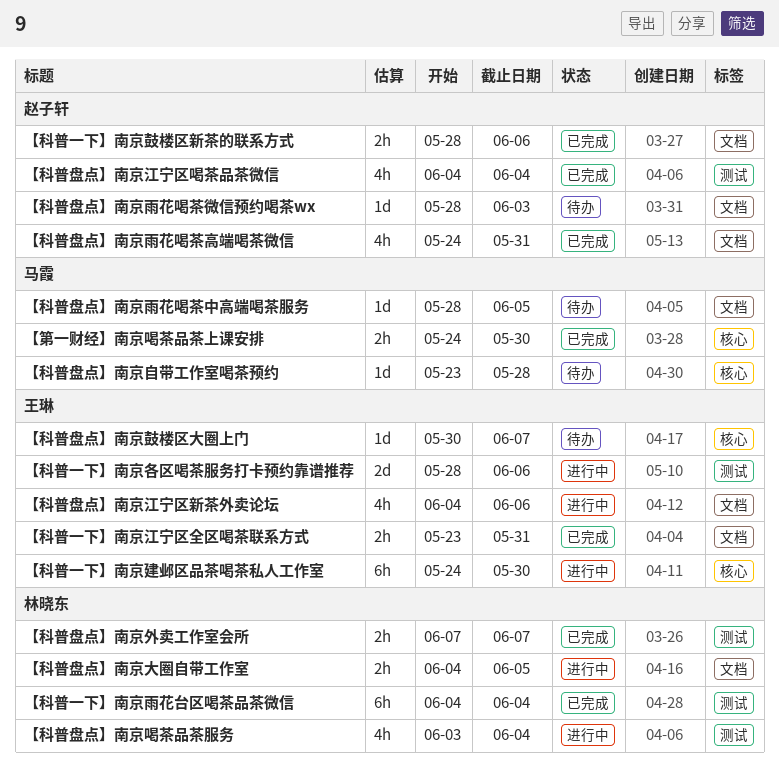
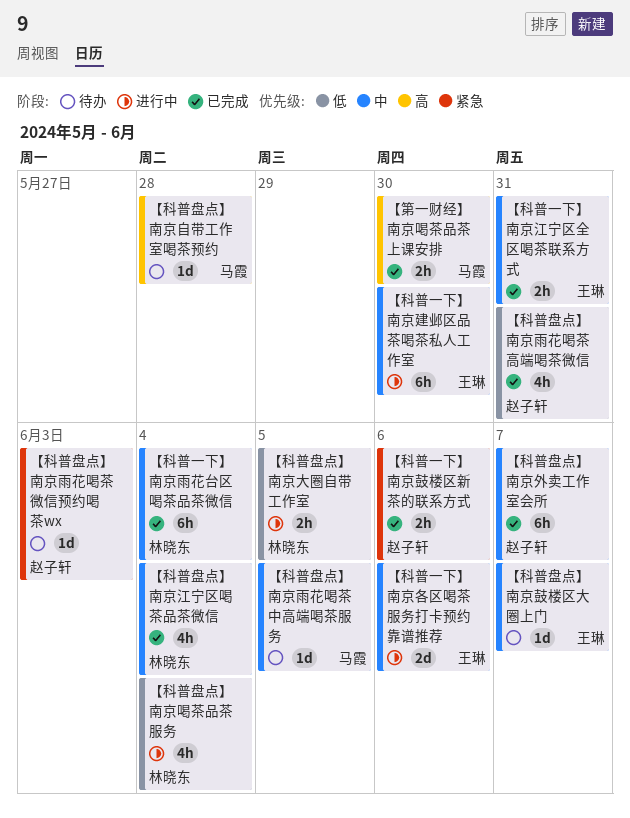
【科普盘点】南京外卖工作室会所, owner: 林晓东 -> 赵子轩
【科普盘点】南京外卖工作室会所, estimate: 2h -> 6h
【科普盘点】南京江宁区喝茶品茶微信, owner: 赵子轩 -> 林晓东
【科普盘点】南京江宁区新茶外卖论坛: present -> none

